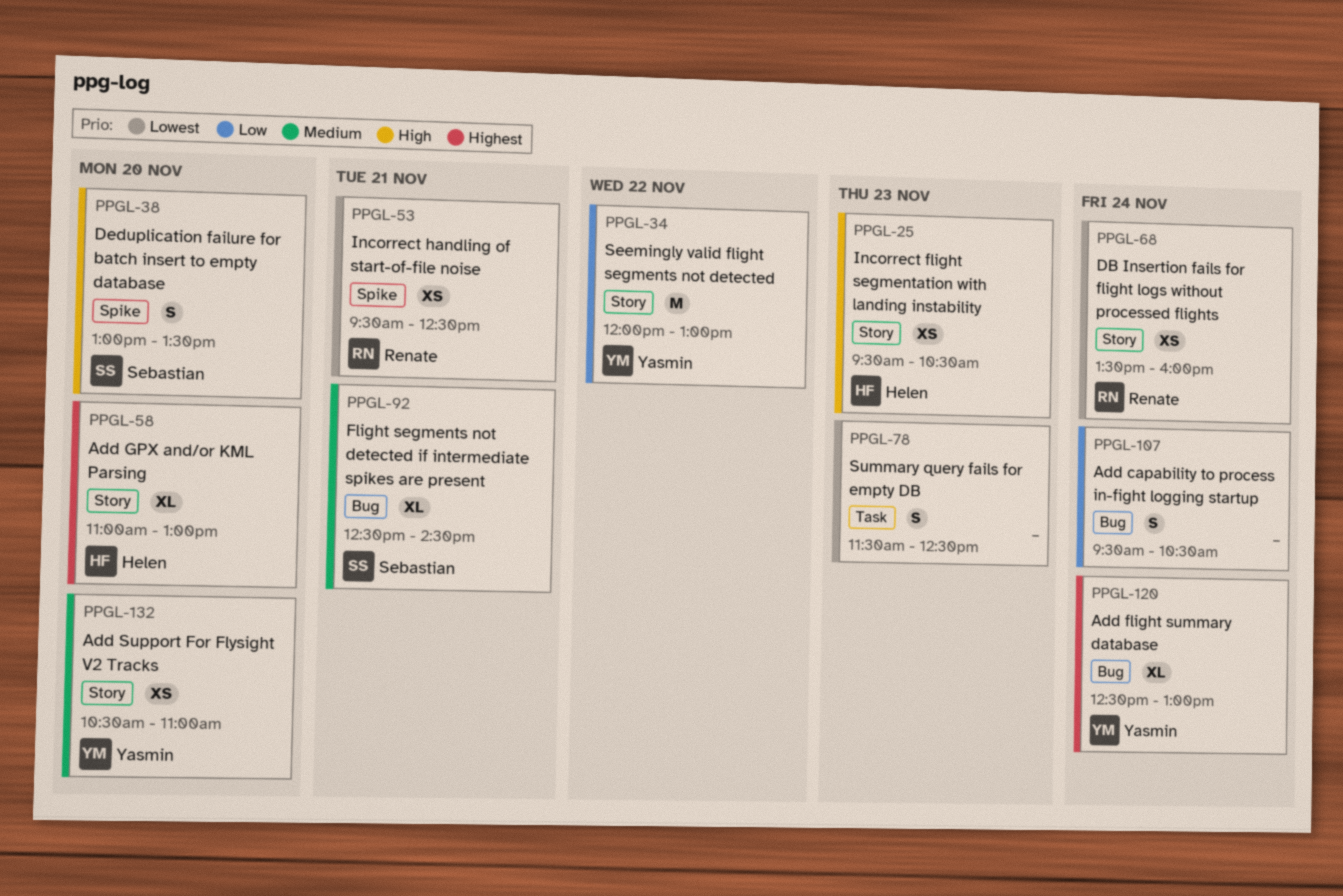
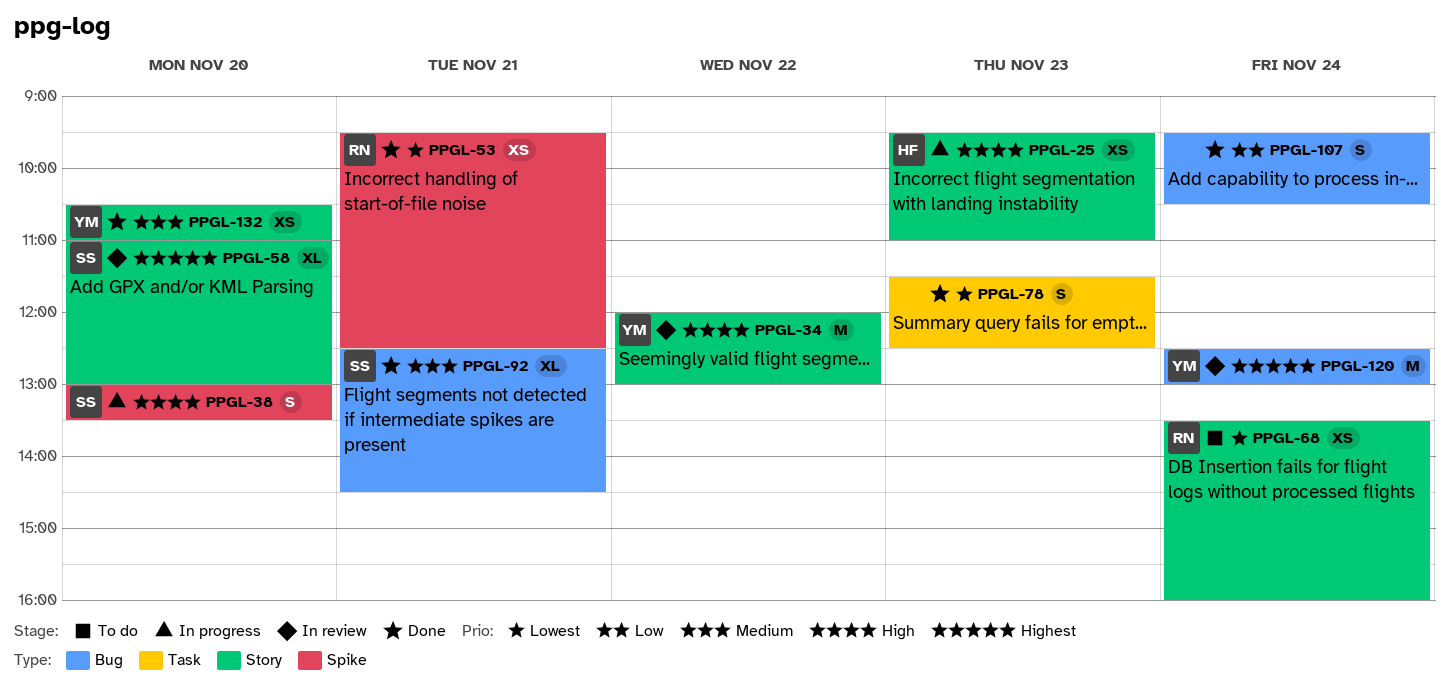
PPGL-25, ends: 10:30 -> 11:00
PPGL-34, priority: Low -> High
PPGL-58, owner: Helen -> Sebastian
PPGL-120, estimate: XL -> M

